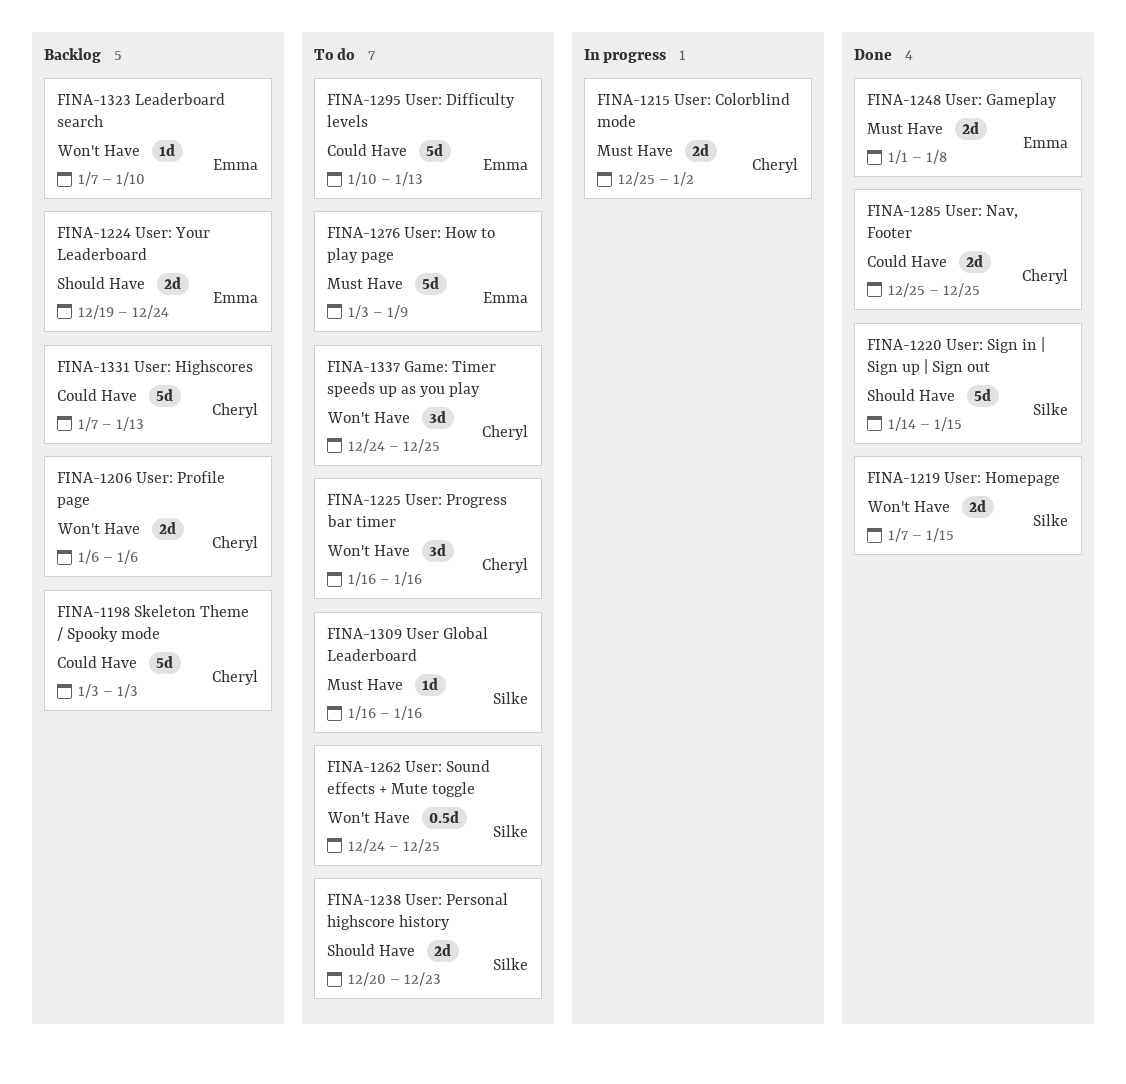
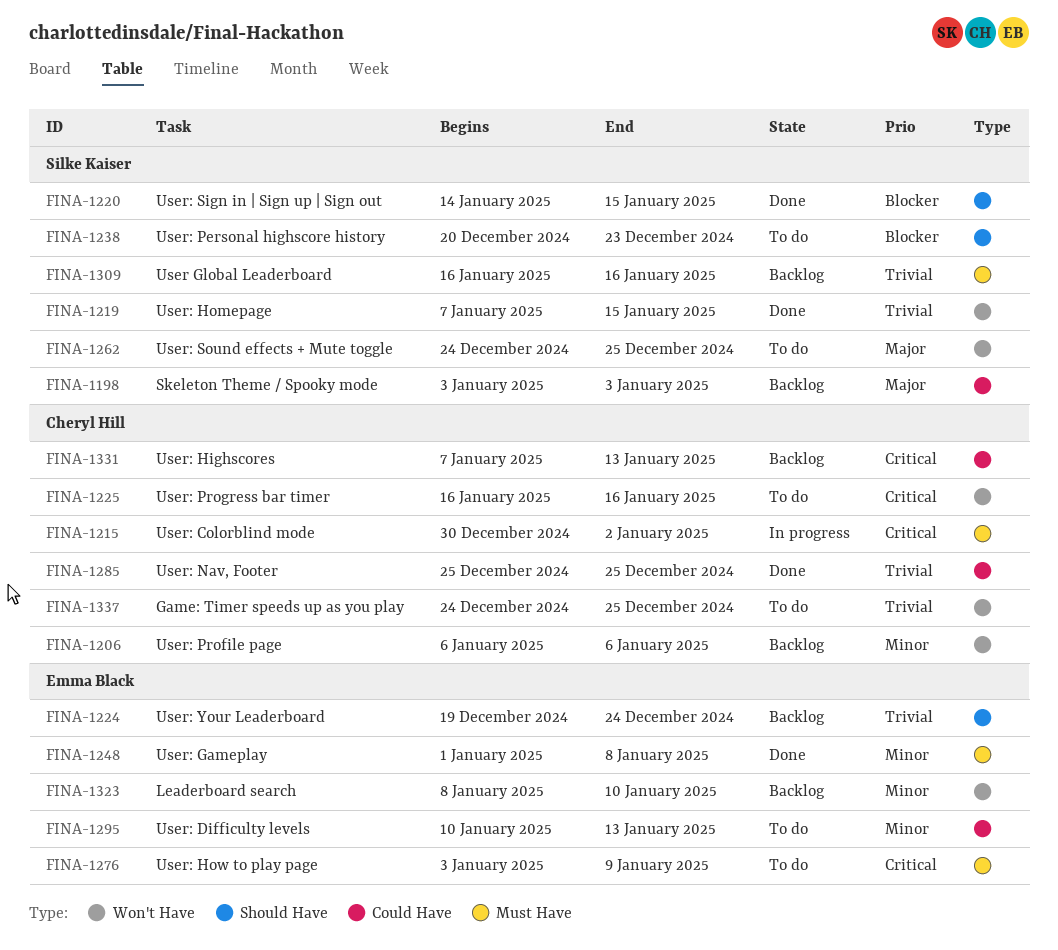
FINA-1198, owner: Cheryl Hill -> Silke Kaiser
FINA-1215, start: Dec 25 -> Dec 30
FINA-1309, status: To do -> Backlog
FINA-1323, start: Jan 7 -> Jan 8

